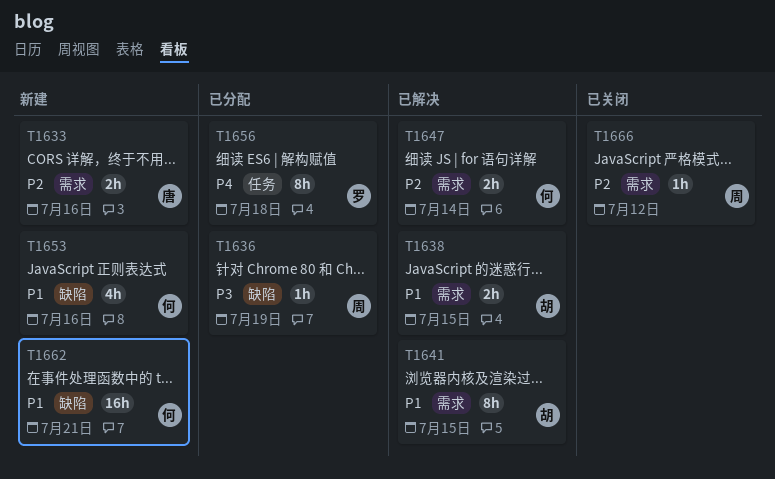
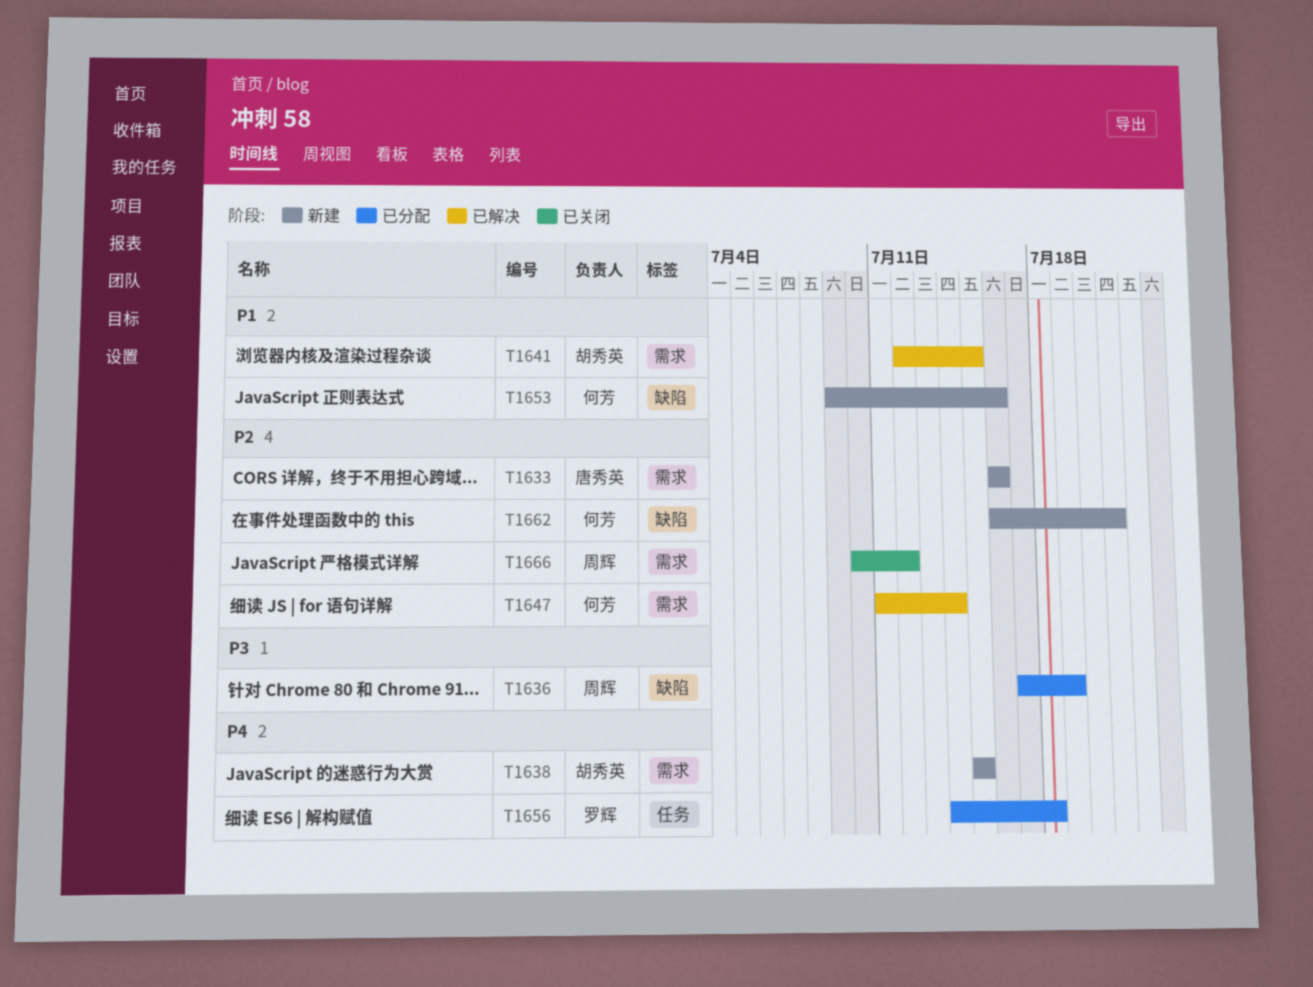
T1638, status: 已解决 -> 新建
T1638, priority: P1 -> P4
T1662, priority: P1 -> P2

